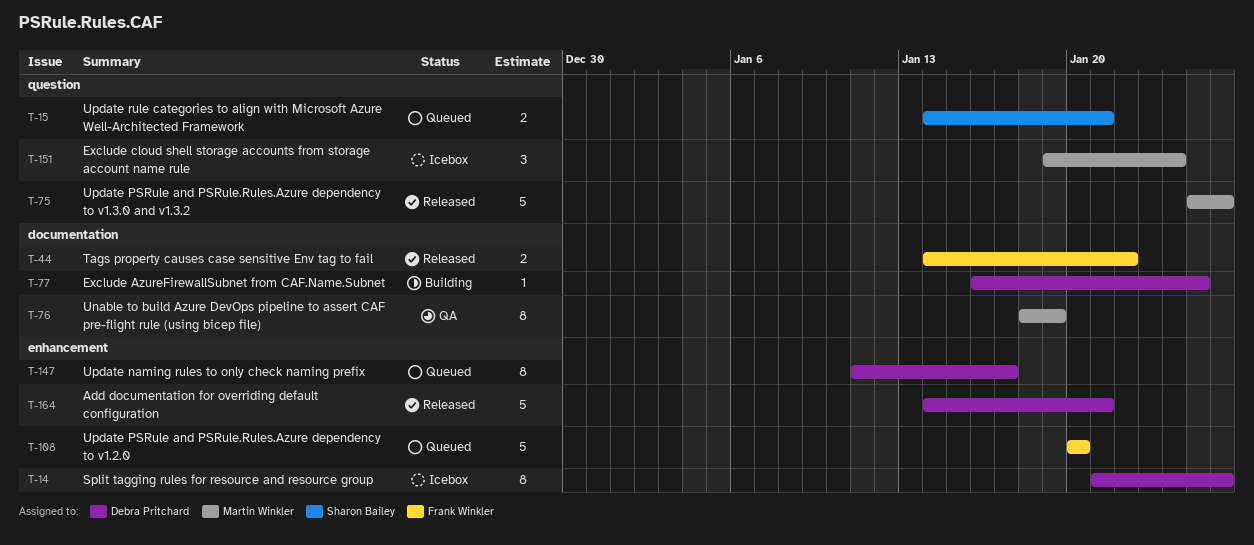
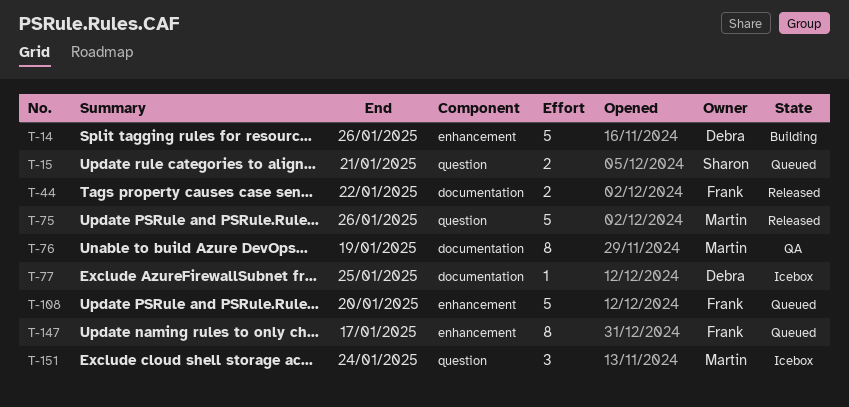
T-14, status: Icebox -> Building
T-14, estimate: 8 -> 5
T-77, status: Building -> Icebox
T-147, owner: Debra Pritchard -> Frank Winkler
T-164: present -> none

